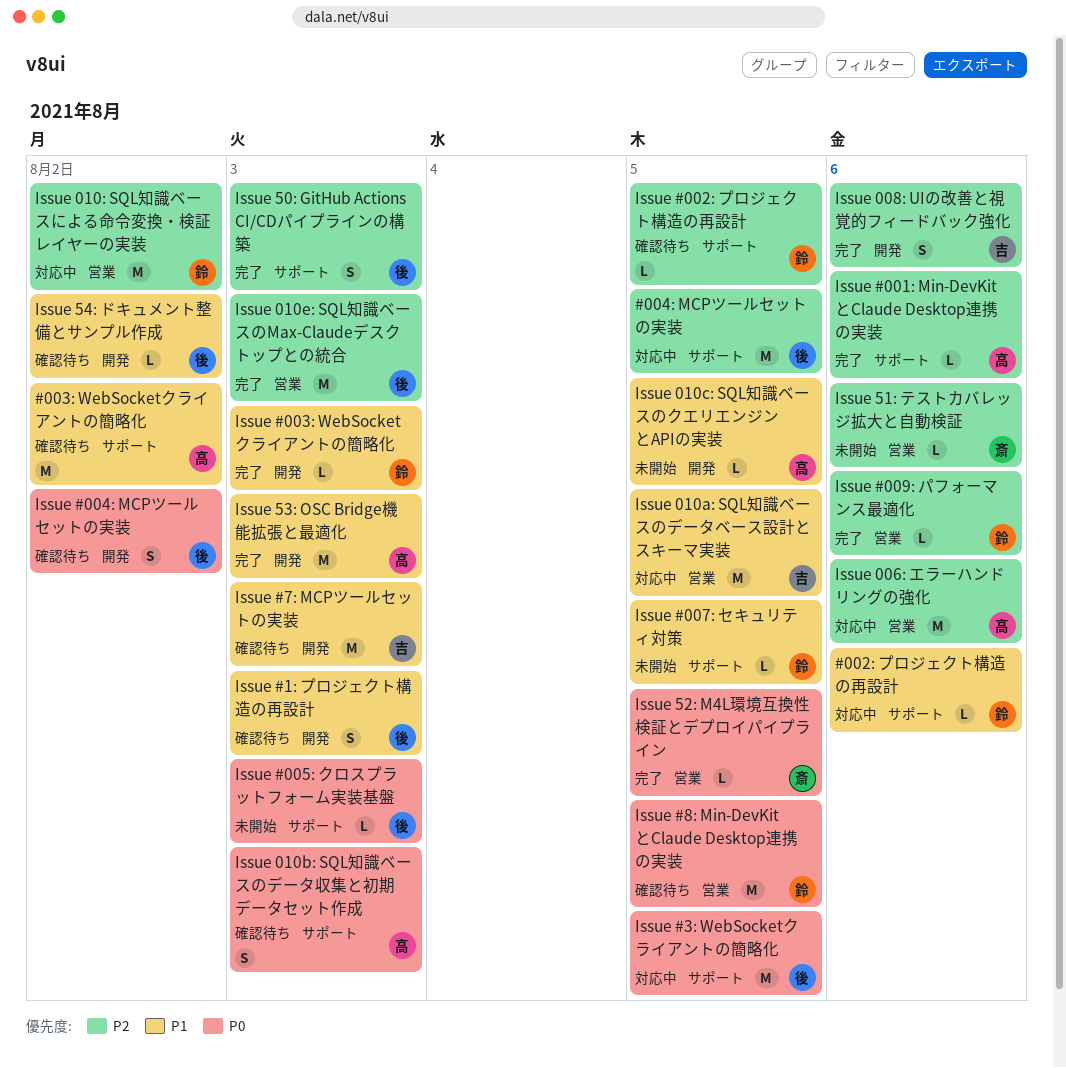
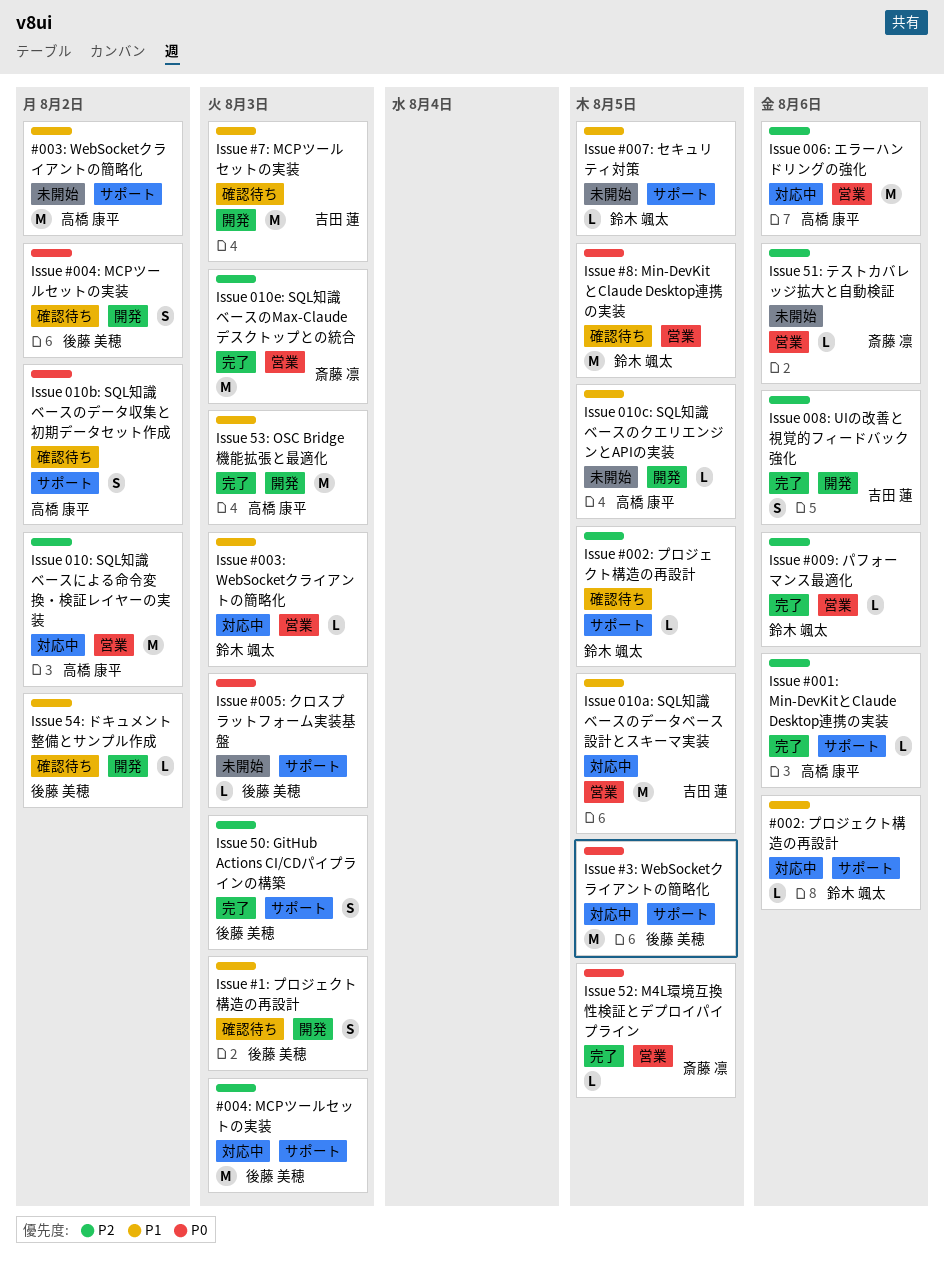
#003: WebSocketクライアントの簡略化, status: 確認待ち -> 未開始
#004: MCPツールセットの実装, due: Aug 5 -> Aug 3
Issue #003: WebSocketクライアントの簡略化, status: 完了 -> 対応中
Issue #003: WebSocketクライアントの簡略化, label: 開発 -> 営業
Issue 010: SQL知識ベースによる命令変換・検証レイヤーの実装, owner: 鈴木 颯太 -> 高橋 康平
Issue 010b: SQL知識ベースのデータ収集と初期データセット作成, due: Aug 3 -> Aug 2
Issue 010e: SQL知識ベースのMax-Claudeデスクトップとの統合, owner: 後藤 美穂 -> 斎藤 凛

